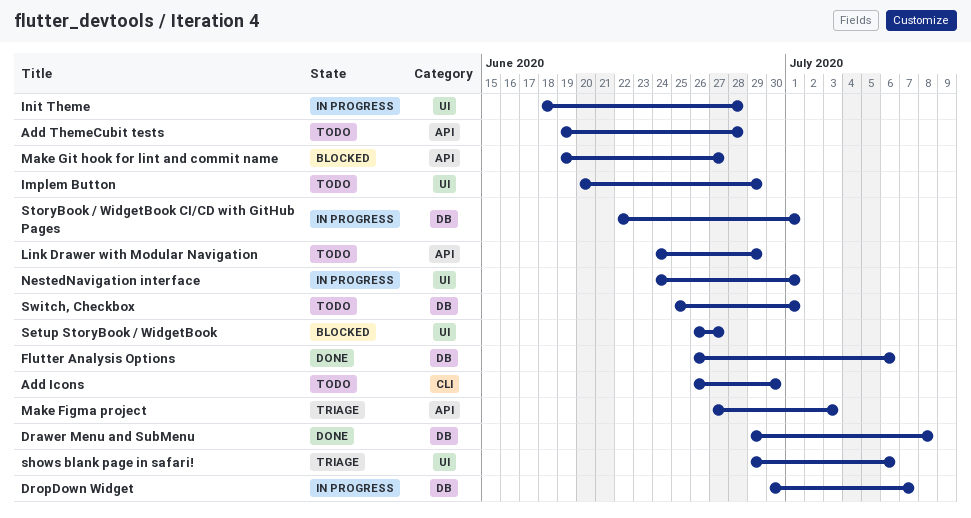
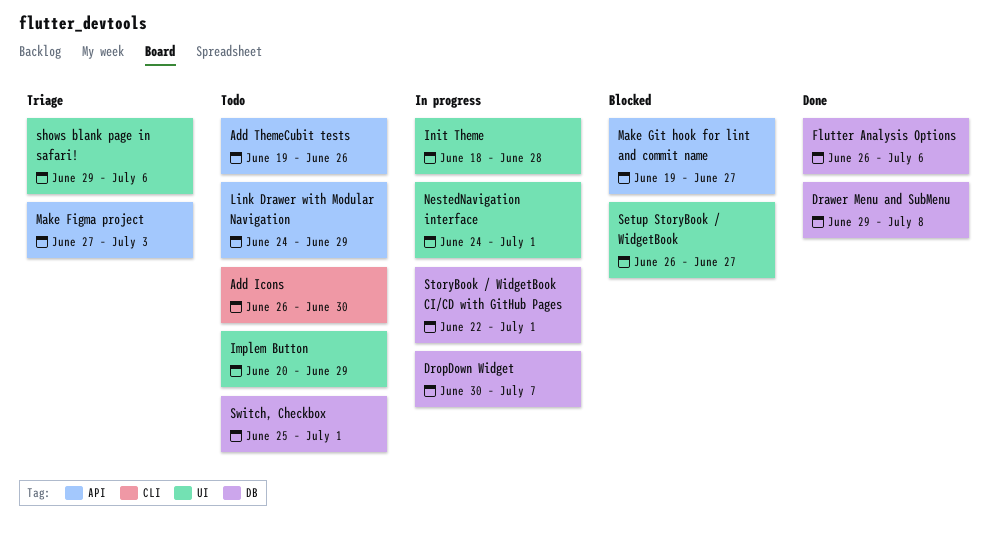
Add ThemeCubit tests, due: Jun 28 -> Jun 26

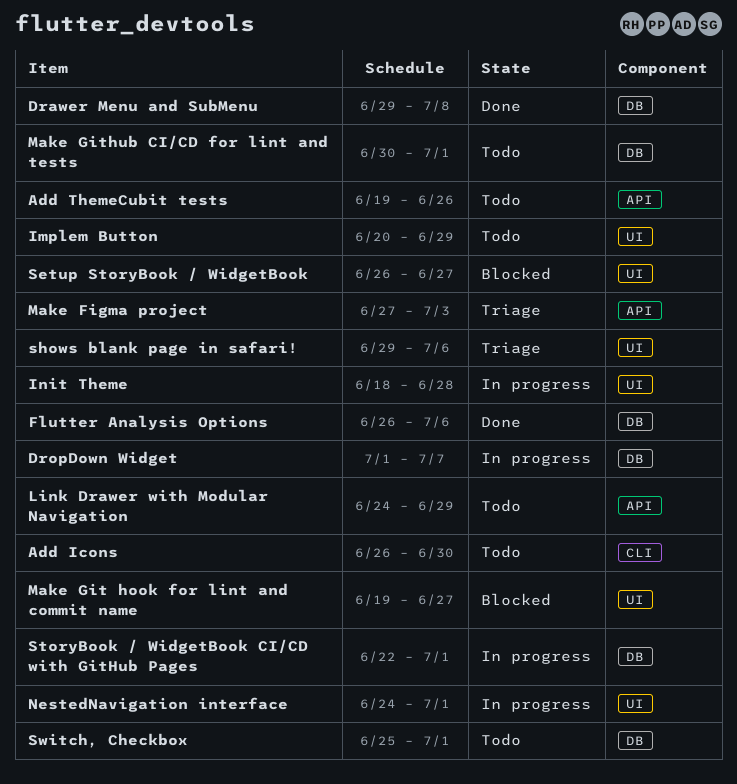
DropDown Widget, start: Jun 30 -> Jul 1
Make Git hook for lint and commit name, label: API -> UI
Make Github CI/CD for lint and tests: none -> present

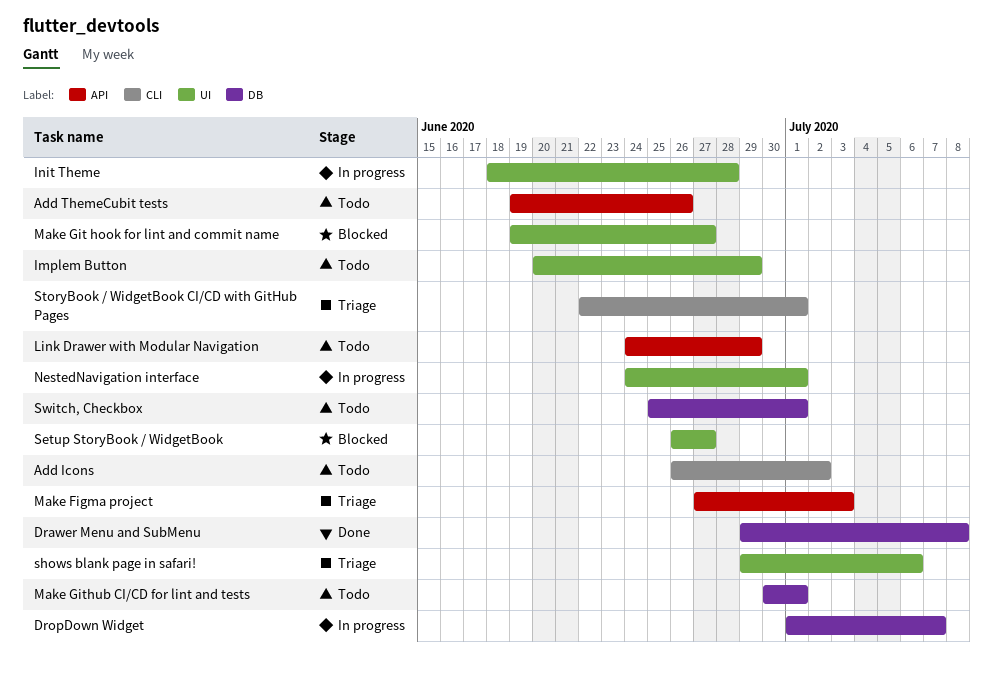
Add Icons, due: Jun 30 -> Jul 2
Flutter Analysis Options: present -> none
StoryBook / WidgetBook CI/CD with GitHub Pages, status: In progress -> Triage
StoryBook / WidgetBook CI/CD with GitHub Pages, label: DB -> CLI

